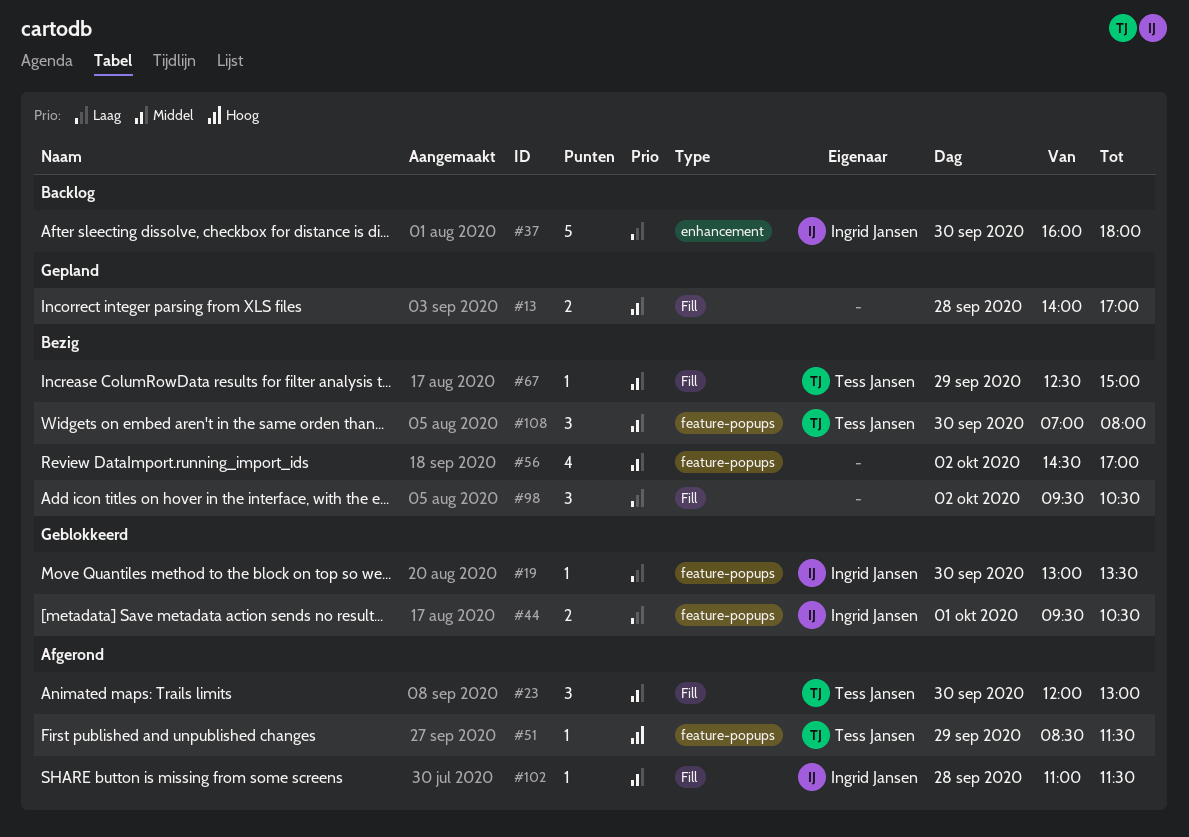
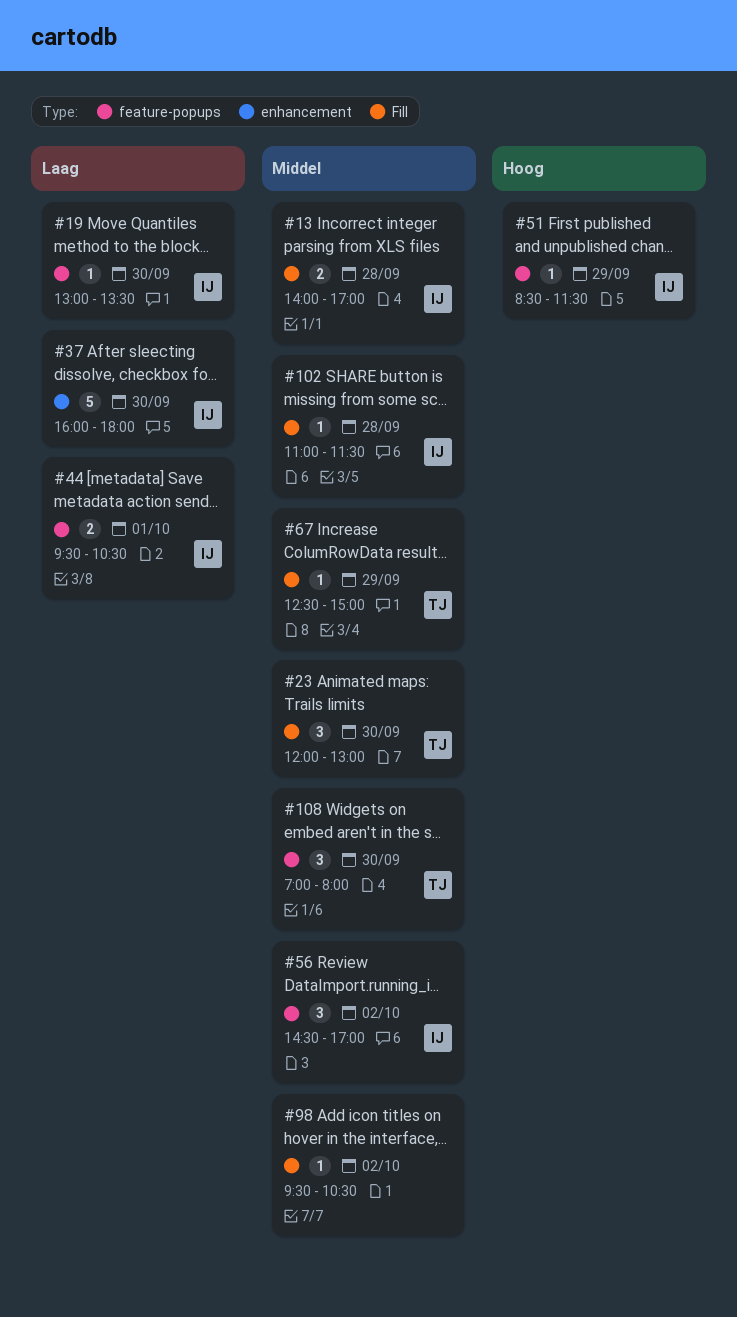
#13, owner: none -> Ingrid Jansen
#51, owner: Tess Jansen -> Ingrid Jansen
#56, owner: none -> Ingrid Jansen
#56, estimate: 4 -> 3
#98, priority: Laag -> Middel
#98, estimate: 3 -> 1

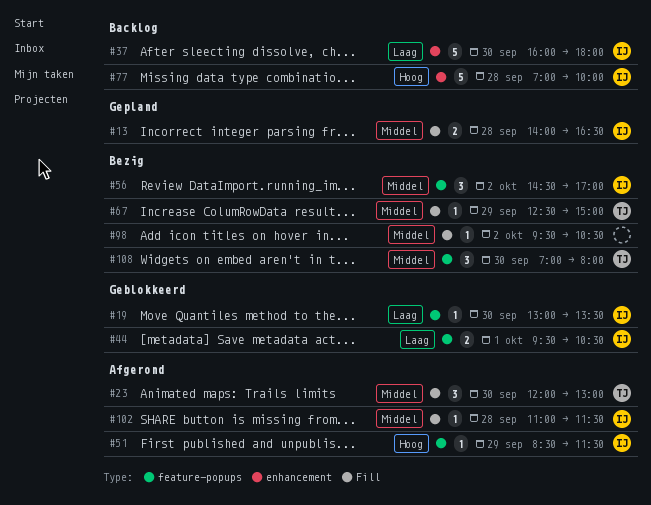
#13, ends: 17:00 -> 16:30
#77: none -> present

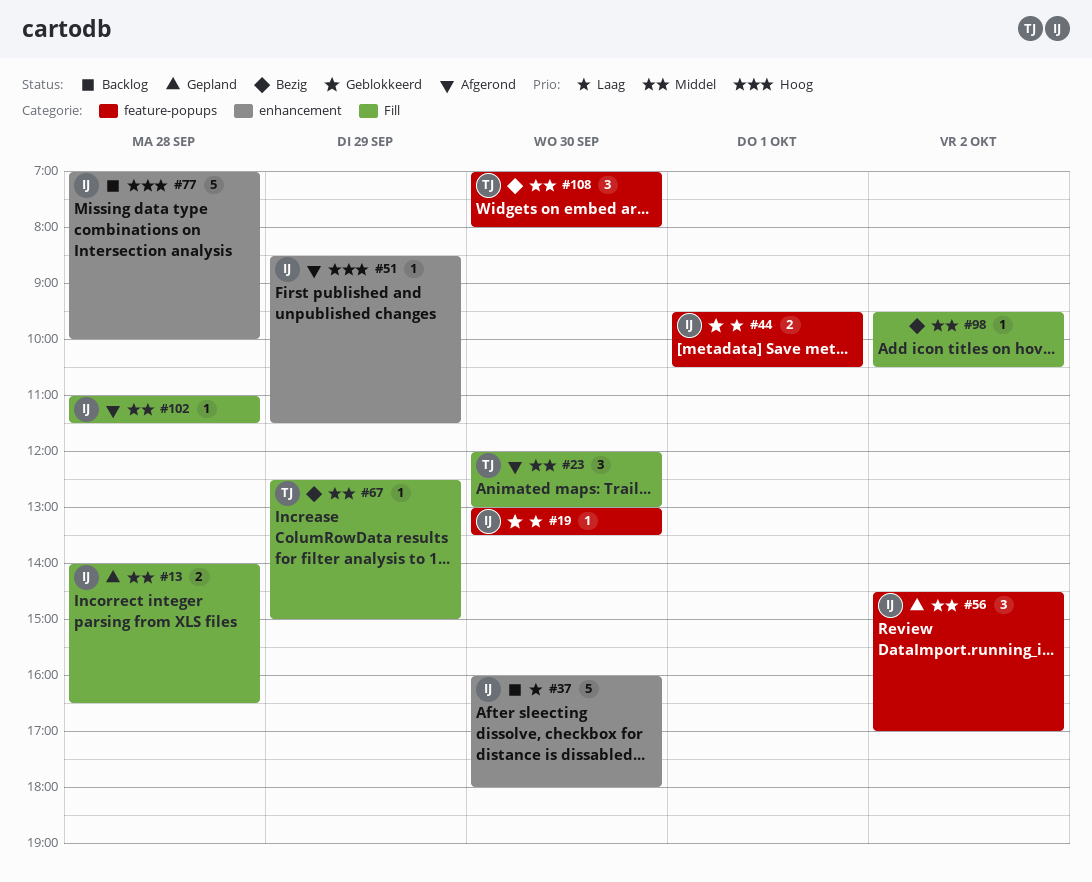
#51, label: feature-popups -> enhancement
#56, status: Bezig -> Gepland

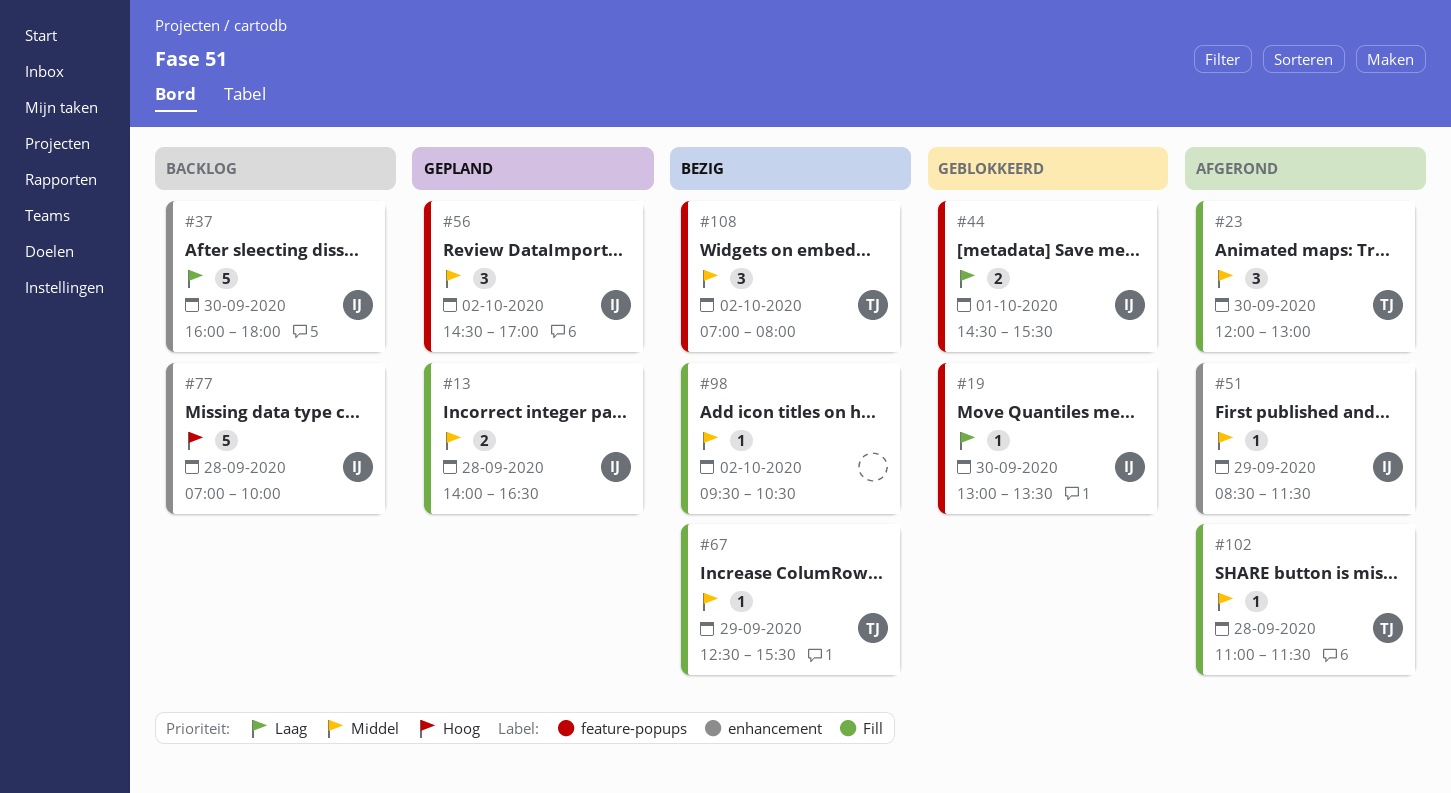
#44, begins: 09:30 -> 14:30
#44, ends: 10:30 -> 15:30
#51, priority: Hoog -> Middel
#67, ends: 15:00 -> 15:30
#102, owner: IJ -> TJ
#108, day: Sep 30 -> Oct 2

